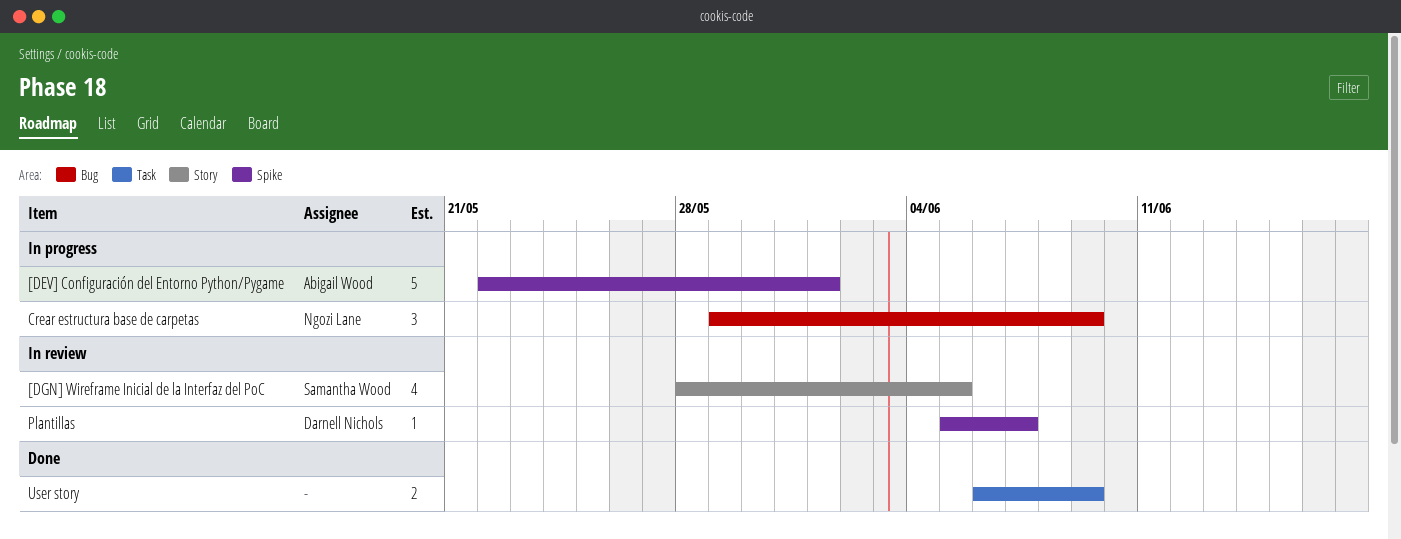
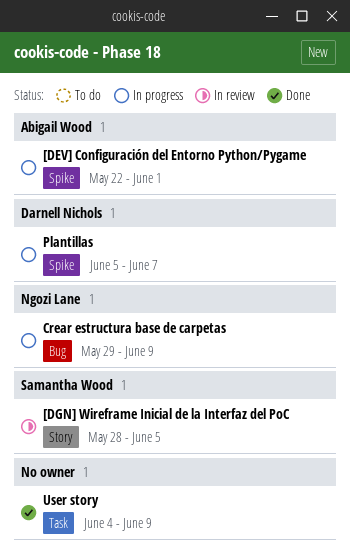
Plantillas, status: In review -> In progress
User story, start: Jun 6 -> Jun 4

